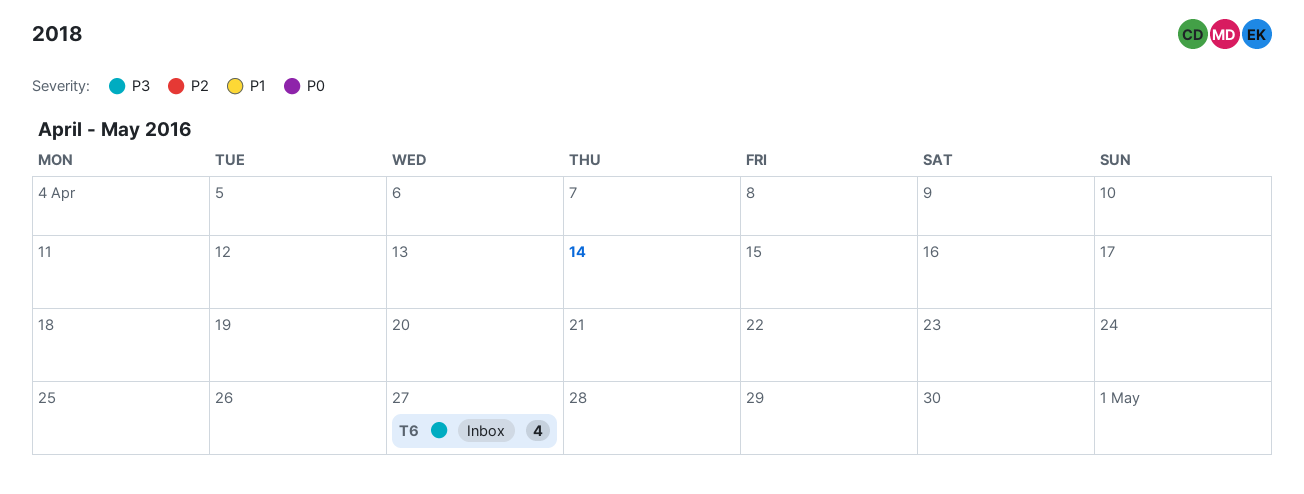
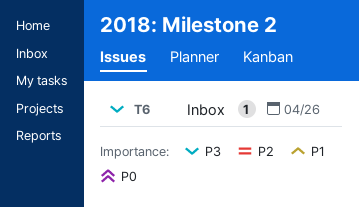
T6, estimate: 4 -> 1
T6, due: Apr 27 -> Apr 26

